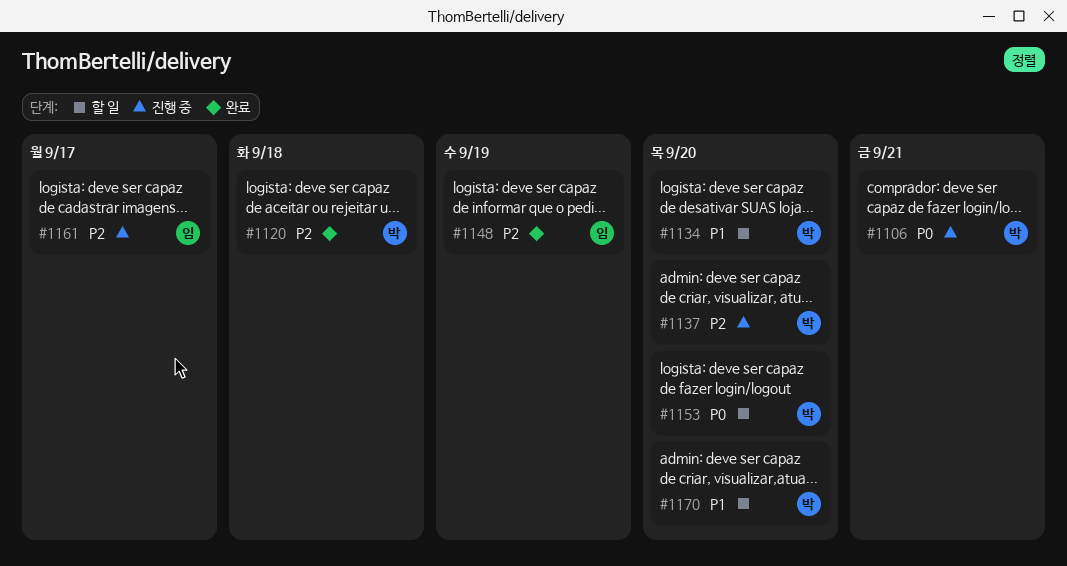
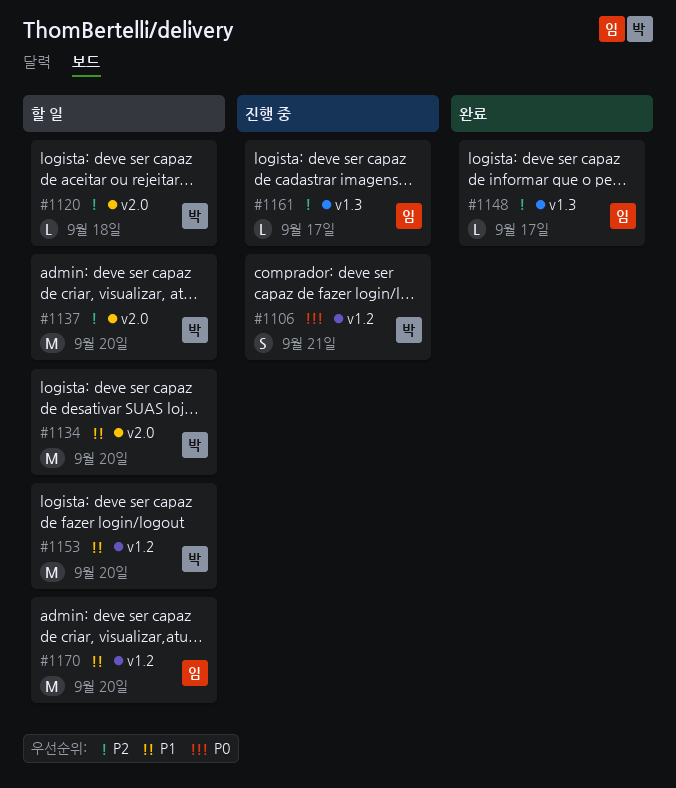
#1120, status: 완료 -> 할 일
#1137, status: 진행 중 -> 할 일
#1148, due: Sep 19 -> Sep 17
#1153, priority: P0 -> P1
#1170, owner: 박 -> 임

